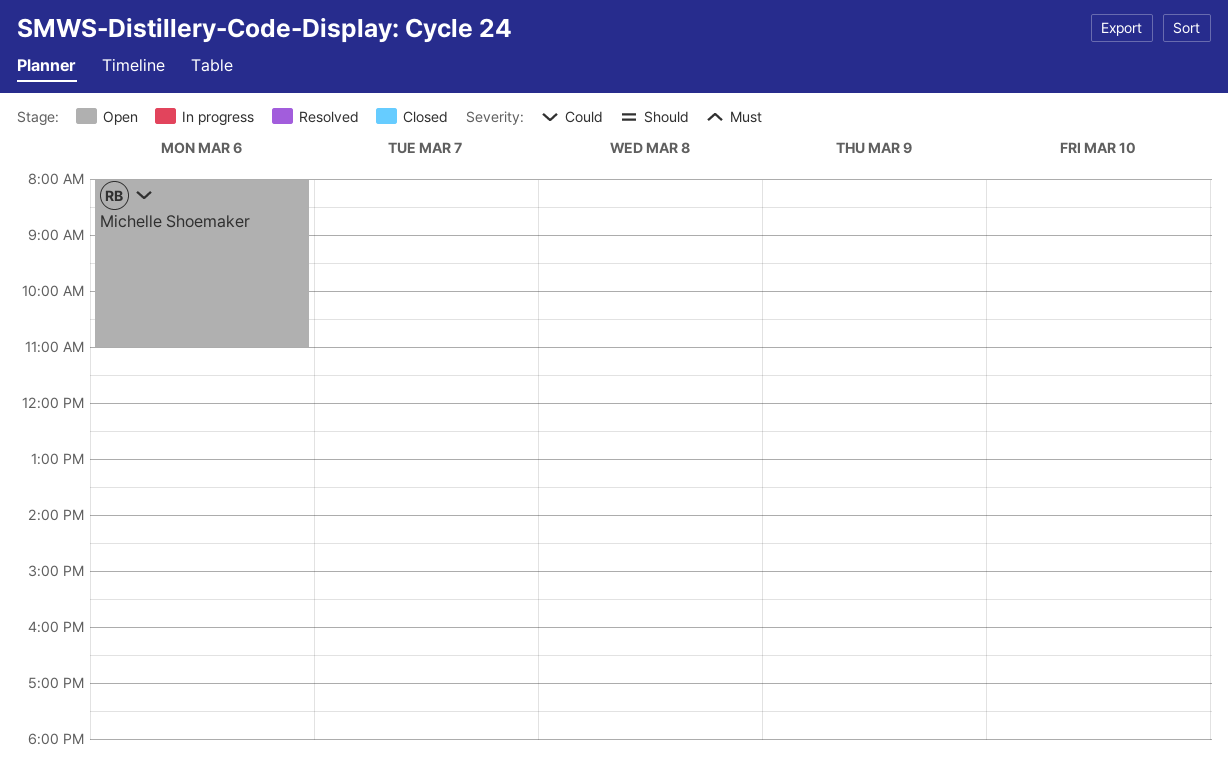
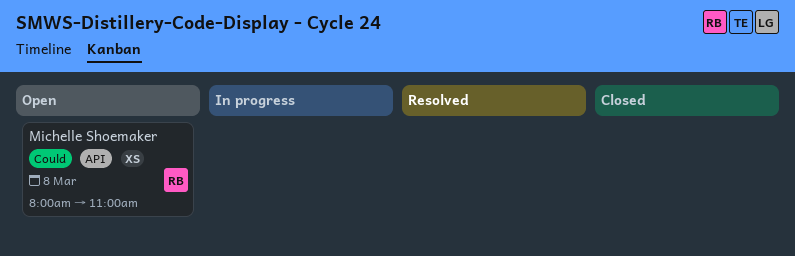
Michelle Shoemaker, day: Mar 6 -> Mar 8

